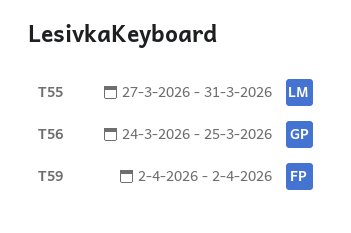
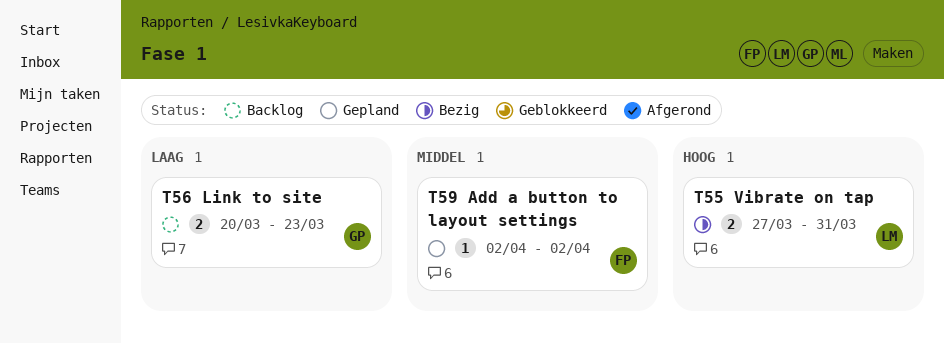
T56, start: Mar 24 -> Mar 20
T56, due: Mar 25 -> Mar 23

